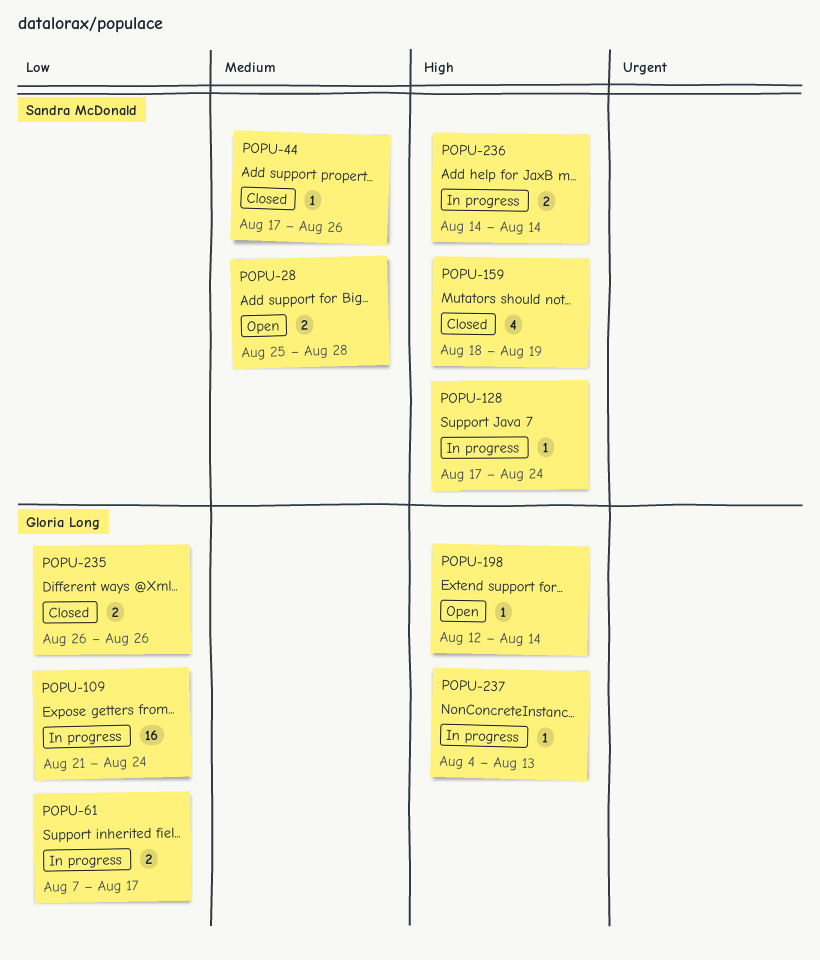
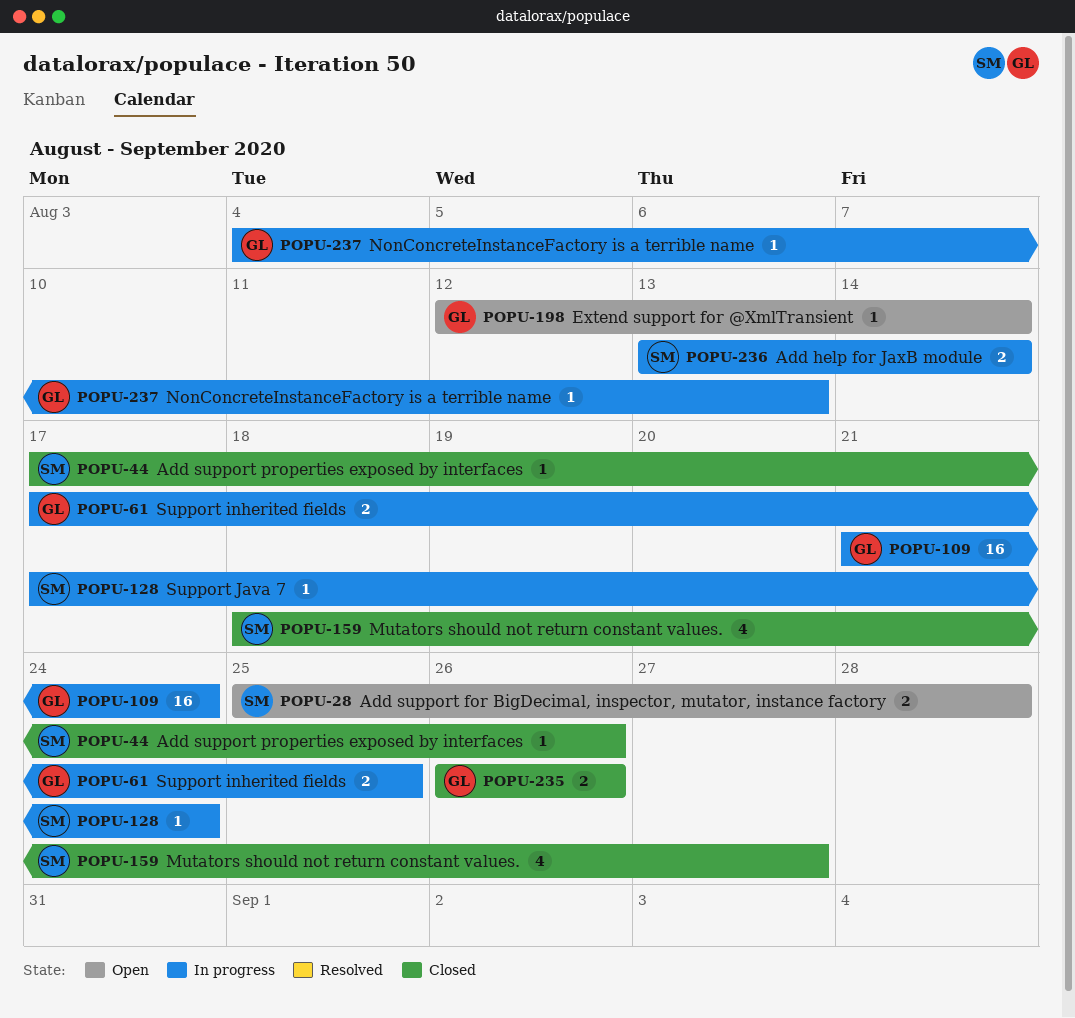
POPU-61, start: Aug 7 -> Aug 17
POPU-61, due: Aug 17 -> Aug 25
POPU-159, due: Aug 19 -> Aug 27
POPU-236, start: Aug 14 -> Aug 13

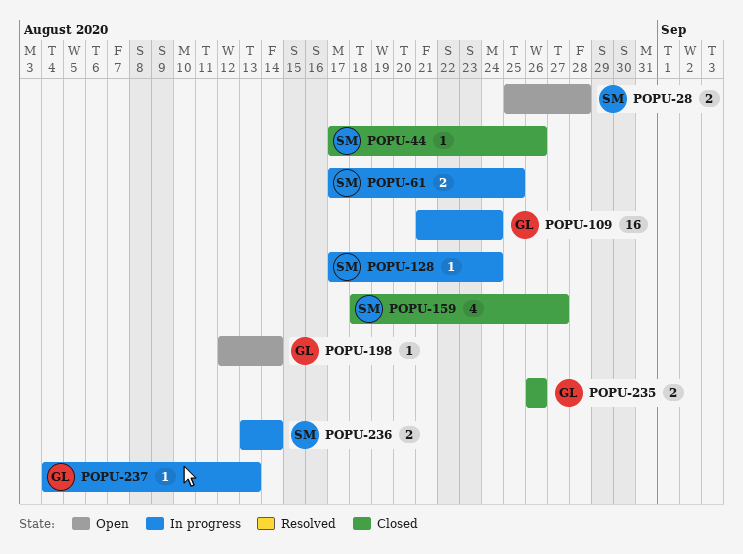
POPU-61, owner: GL -> SM

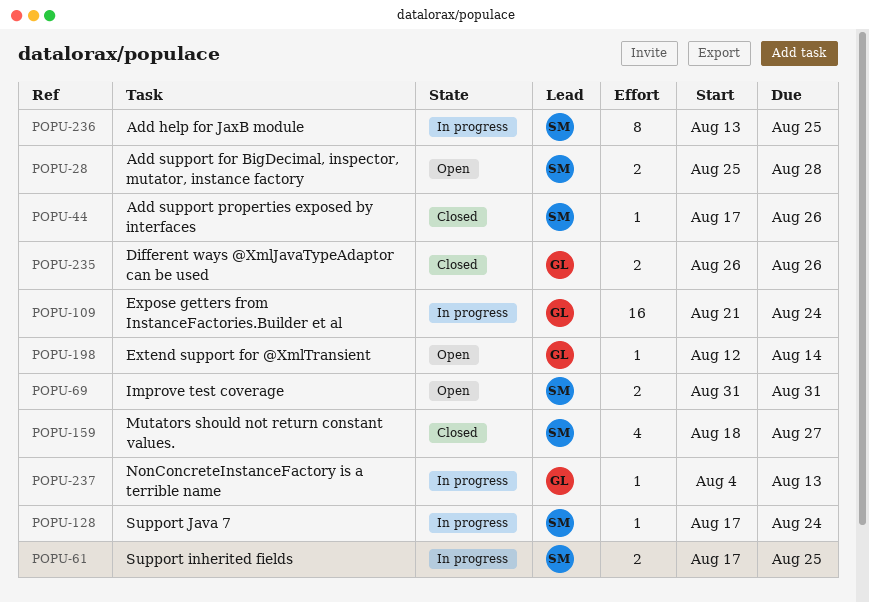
POPU-69: none -> present
POPU-236, estimate: 2 -> 8
POPU-236, due: Aug 14 -> Aug 25

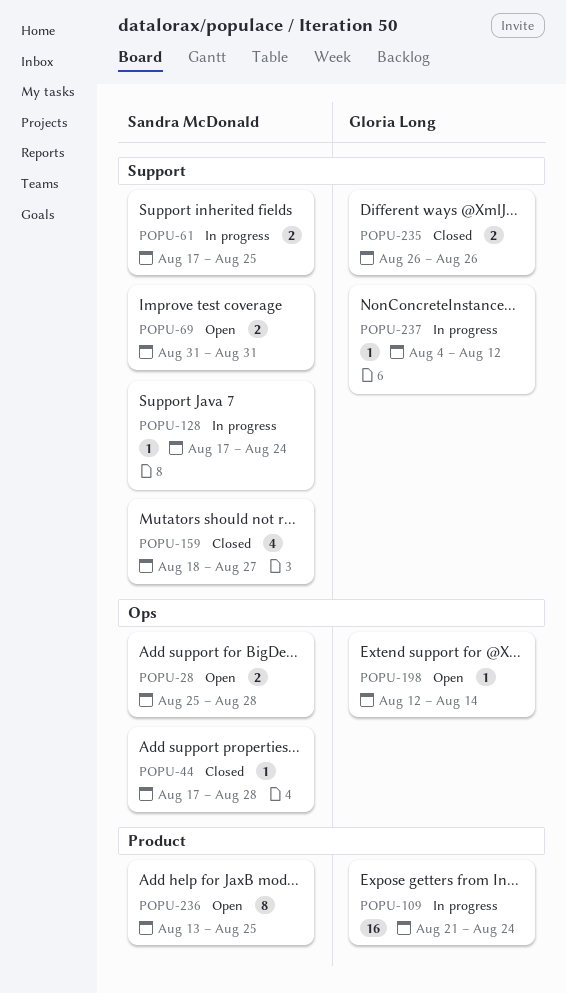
POPU-44, due: Aug 26 -> Aug 28
POPU-236, status: In progress -> Open
POPU-237, due: Aug 13 -> Aug 12

